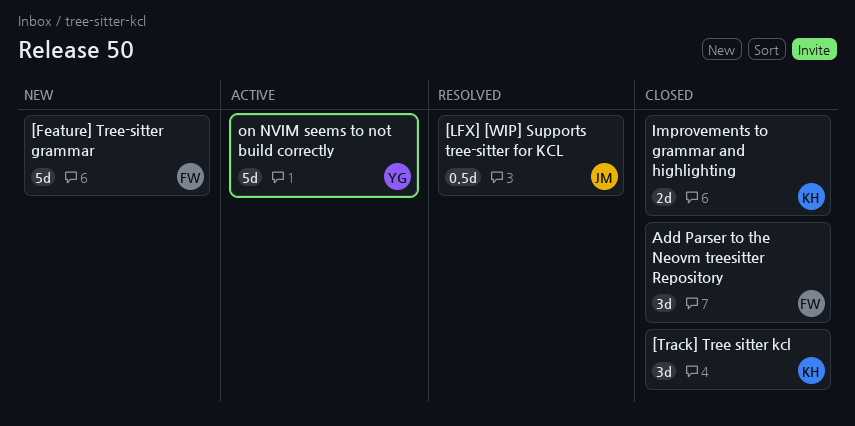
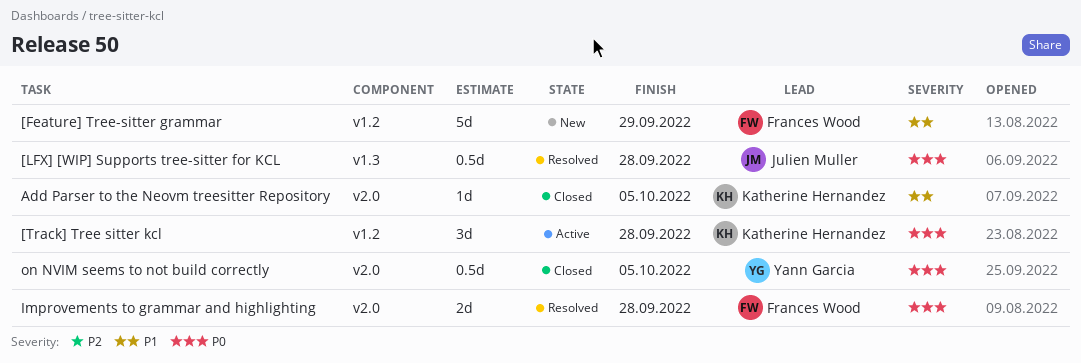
[Track] Tree sitter kcl, status: Closed -> Active
Add Parser to the Neovm treesitter Repository, owner: Frances Wood -> Katherine Hernandez
Add Parser to the Neovm treesitter Repository, estimate: 3d -> 1d
Improvements to grammar and highlighting, status: Closed -> Resolved
Improvements to grammar and highlighting, owner: Katherine Hernandez -> Frances Wood
on NVIM seems to not build correctly, status: Active -> Closed
on NVIM seems to not build correctly, estimate: 5d -> 0.5d

